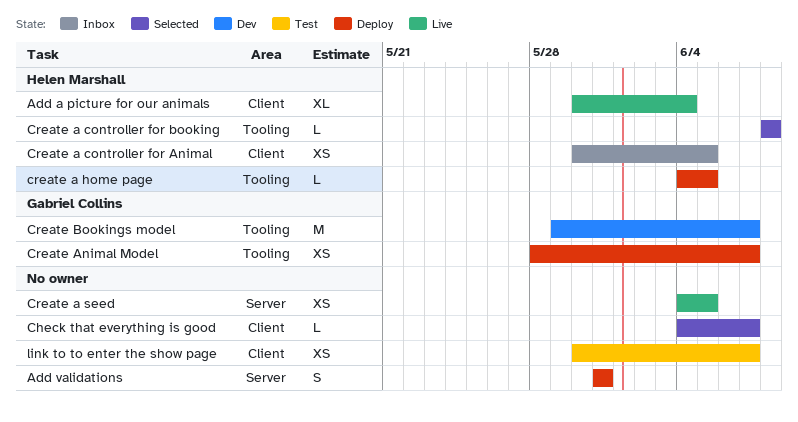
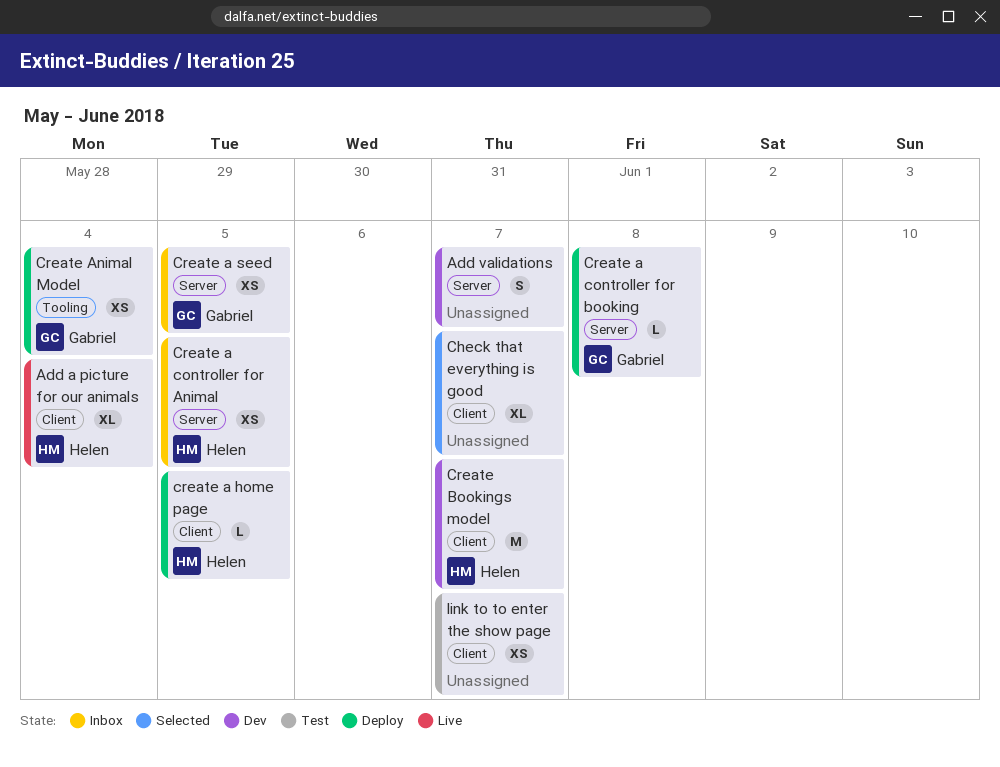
Add validations, status: Deploy -> Dev
Add validations, due: May 31 -> Jun 7
Check that everything is good, estimate: L -> XL
Create a controller for Animal, label: Client -> Server
Create a controller for booking, status: Selected -> Deploy
Create a controller for booking, owner: Helen Marshall -> Gabriel Collins
Create a controller for booking, label: Tooling -> Server
create a home page, label: Tooling -> Client
Create a seed, status: Live -> Inbox
Create a seed, owner: none -> Gabriel Collins
Create Animal Model, due: Jun 7 -> Jun 4
Create Bookings model, owner: Gabriel Collins -> Helen Marshall
Create Bookings model, label: Tooling -> Client

